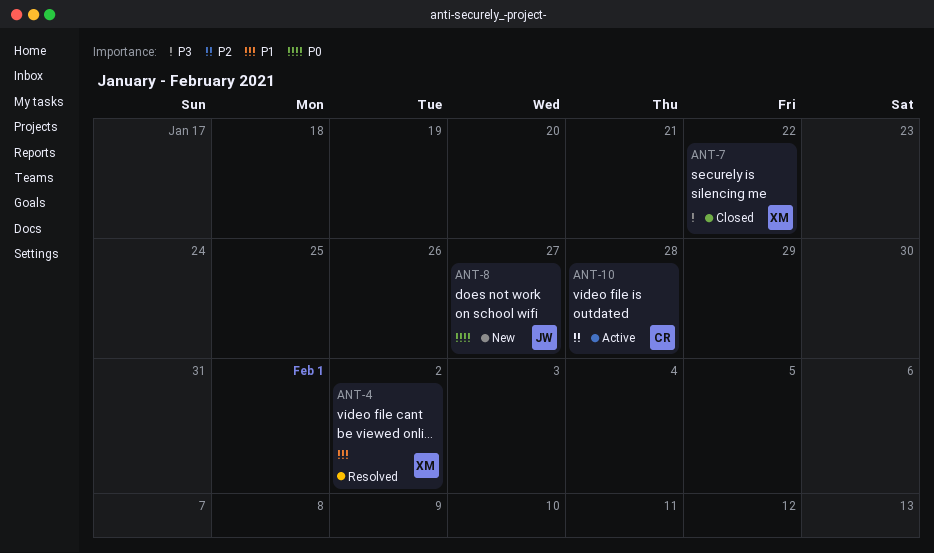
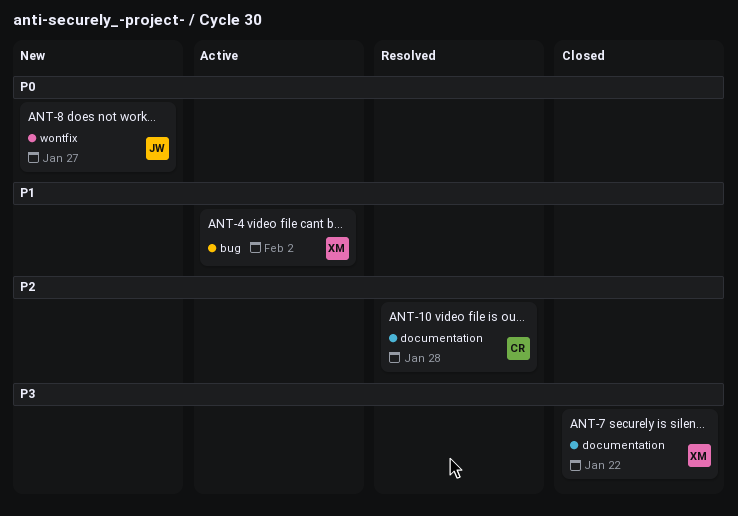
ANT-4, status: Resolved -> Active
ANT-10, status: Active -> Resolved

